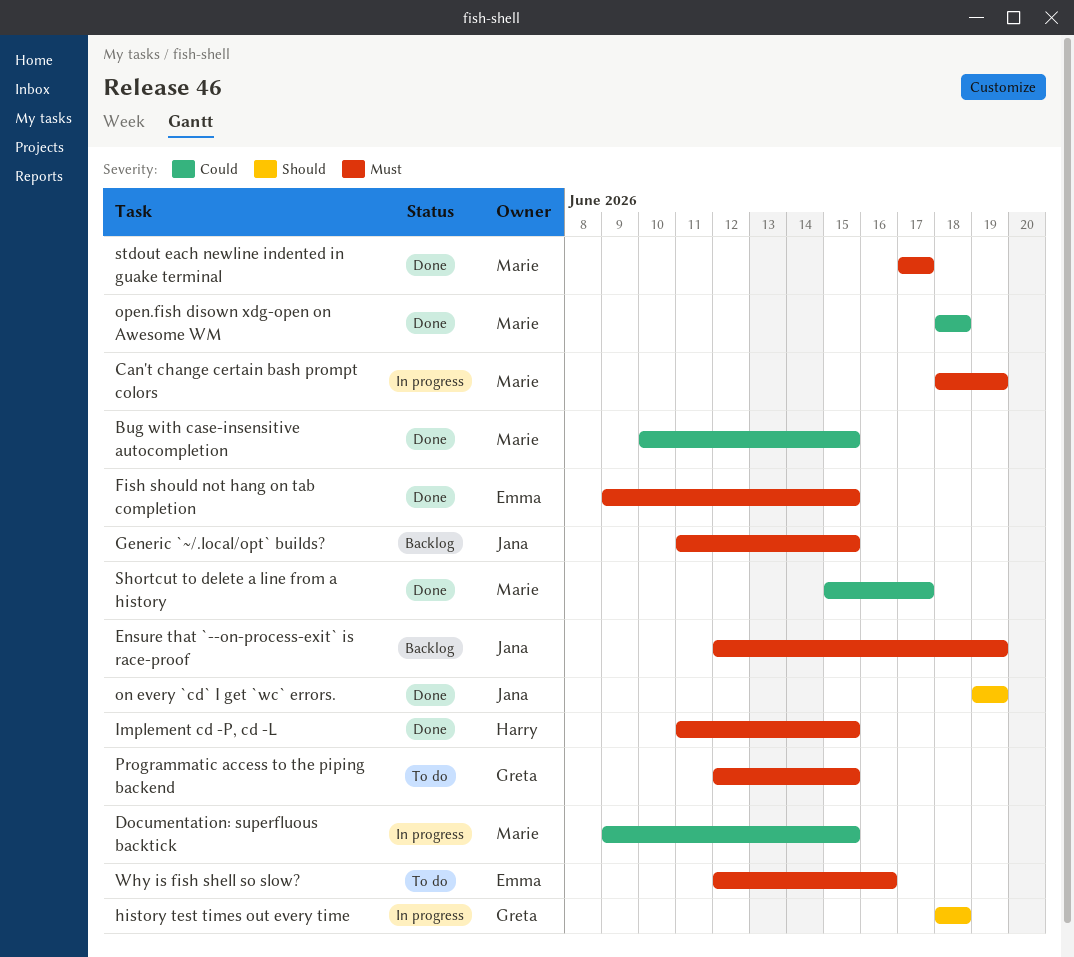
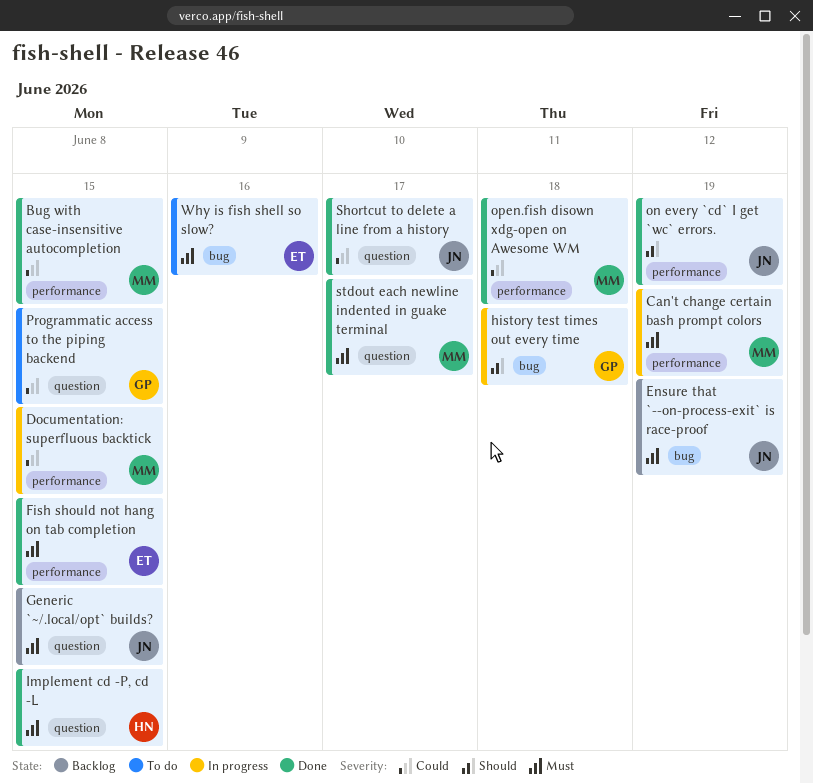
Programmatic access to the piping backend, priority: Must -> Could
Shortcut to delete a line from a history, owner: Marie -> Jana

